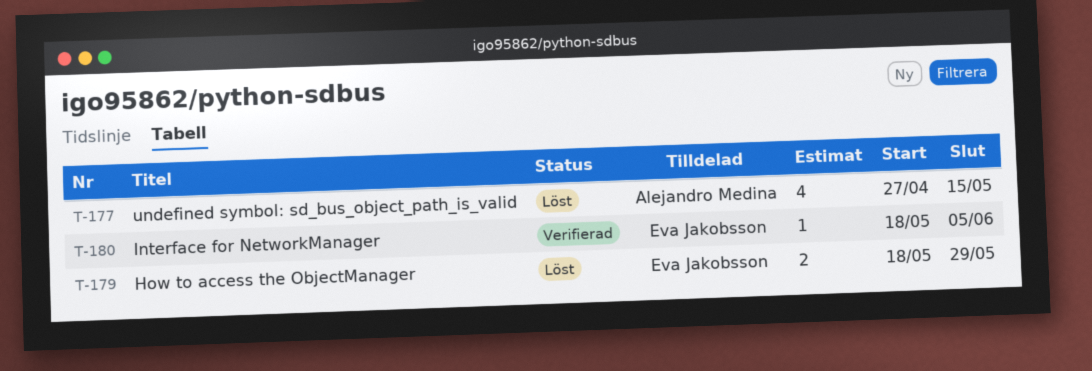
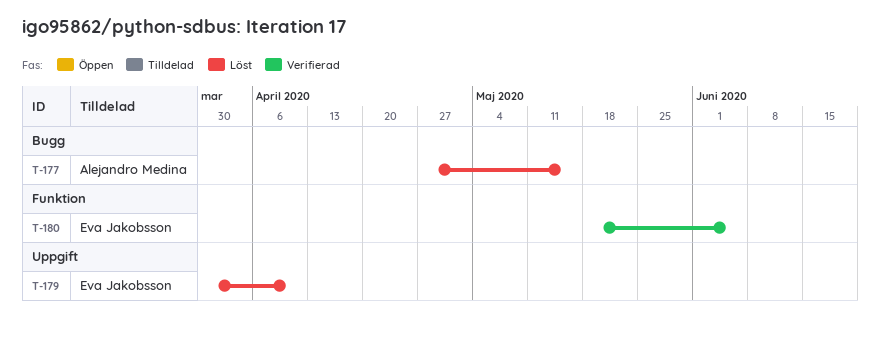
T-179, start: May 18 -> Mar 30
T-179, due: May 29 -> Apr 10

